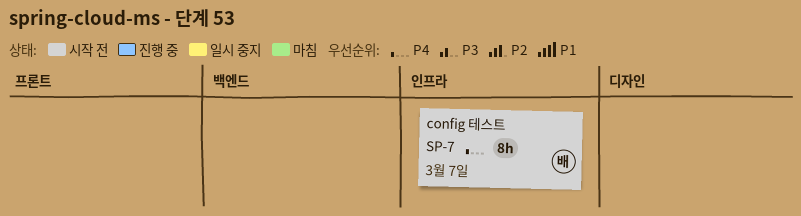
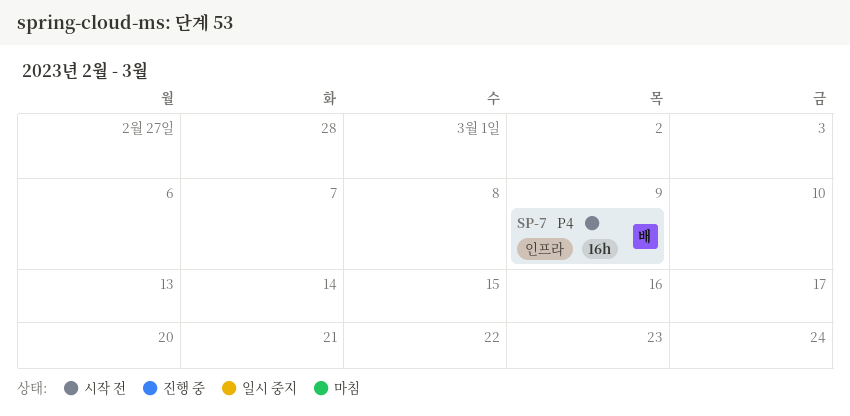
SP-7, estimate: 8h -> 16h
SP-7, due: Mar 7 -> Mar 9

